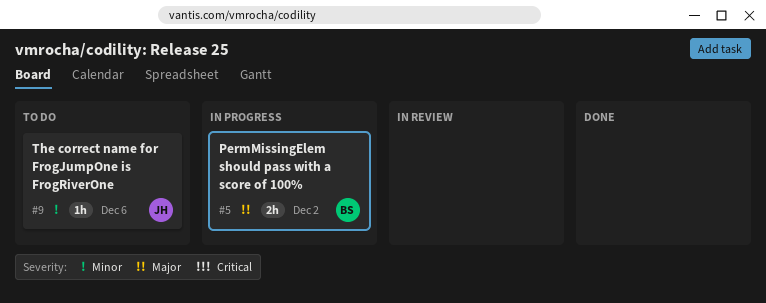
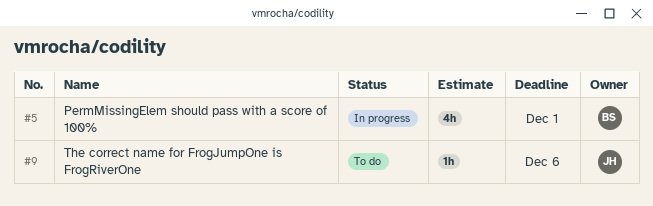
#5, estimate: 2h -> 4h
#5, due: Dec 2 -> Dec 1

